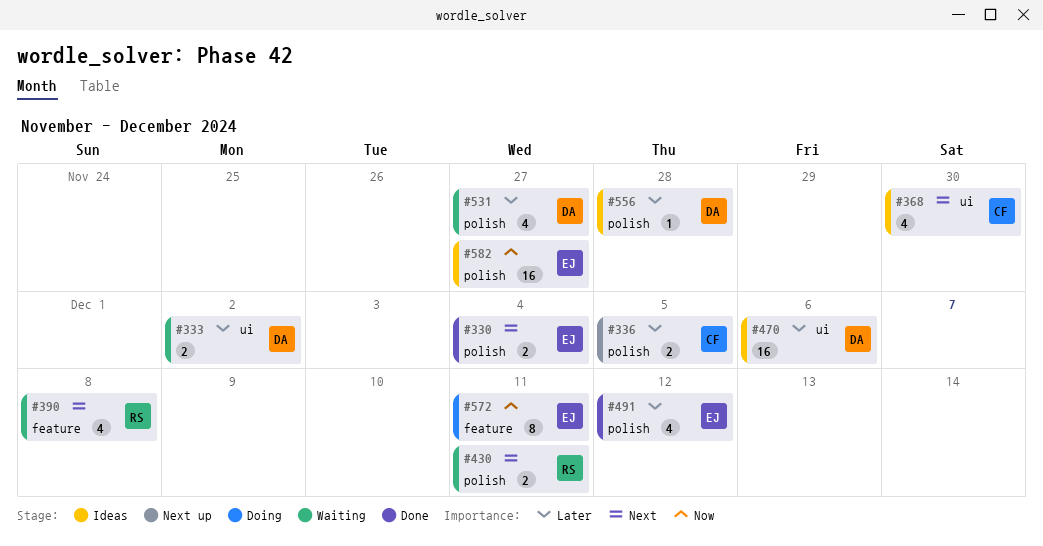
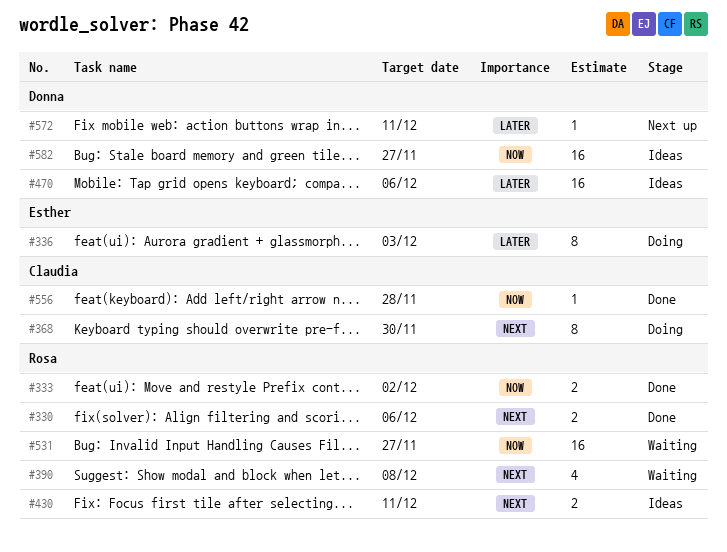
#330, owner: Esther -> Rosa
#330, due: Dec 4 -> Dec 6
#333, status: Waiting -> Done
#333, owner: Donna -> Rosa
#333, priority: Later -> Now
#336, status: Next up -> Doing
#336, owner: Claudia -> Esther
#336, estimate: 2 -> 8
#336, due: Dec 5 -> Dec 3
#368, status: Ideas -> Doing
#368, estimate: 4 -> 8
#430, status: Waiting -> Ideas
#491: present -> none
#531, owner: Donna -> Rosa
#531, priority: Later -> Now
#531, estimate: 4 -> 16
#556, status: Ideas -> Done
#556, owner: Donna -> Claudia
#556, priority: Later -> Now
#572, status: Doing -> Next up
#572, owner: Esther -> Donna
#572, priority: Now -> Later
#572, estimate: 8 -> 1
#582, owner: Esther -> Donna

